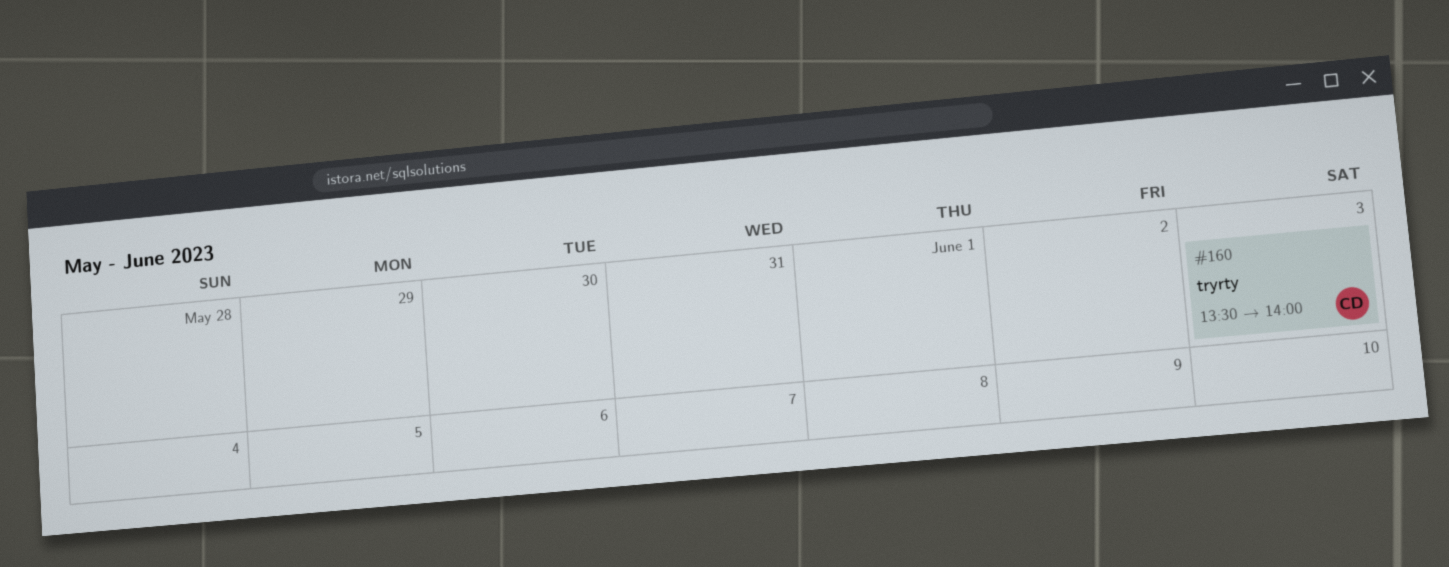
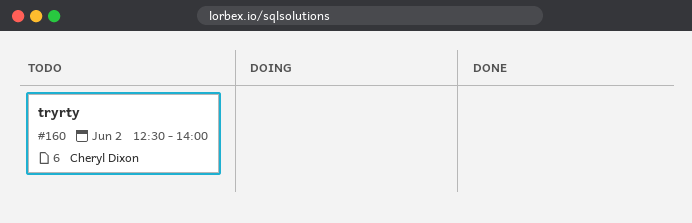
#160, day: Jun 3 -> Jun 2
#160, begins: 13:30 -> 12:30

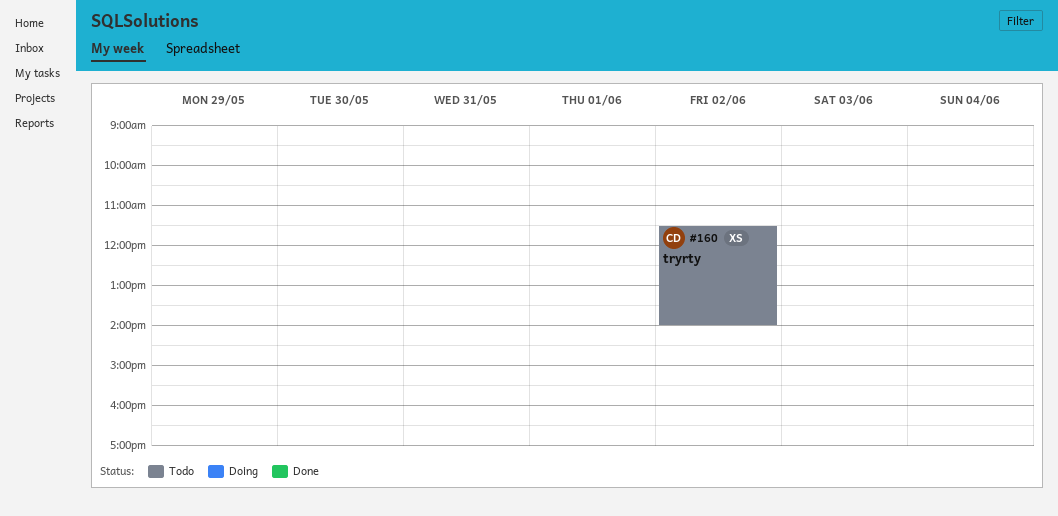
#160, begins: 12:30 -> 11:30

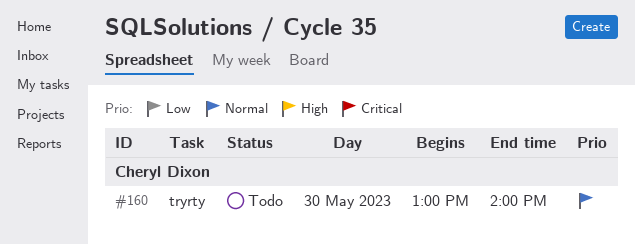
#160, day: Jun 2 -> May 30
#160, begins: 11:30 -> 13:00

